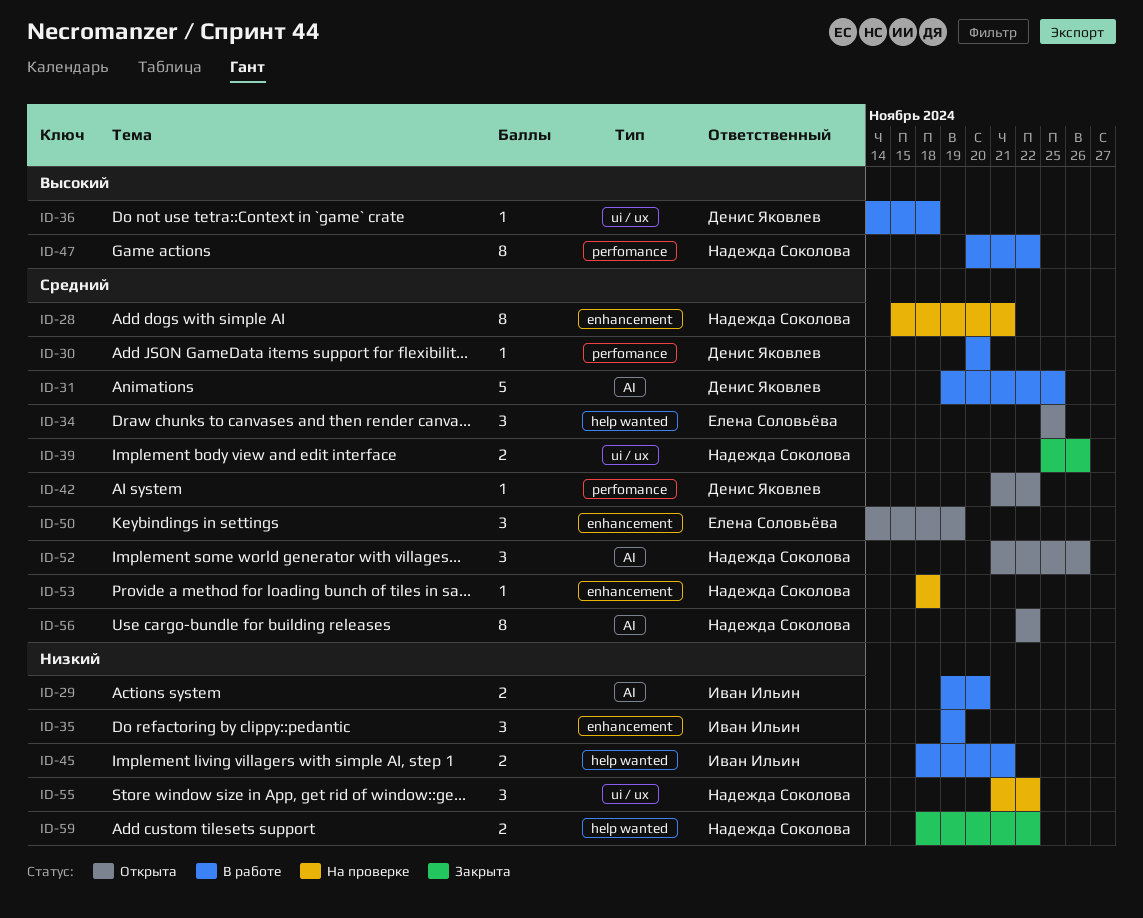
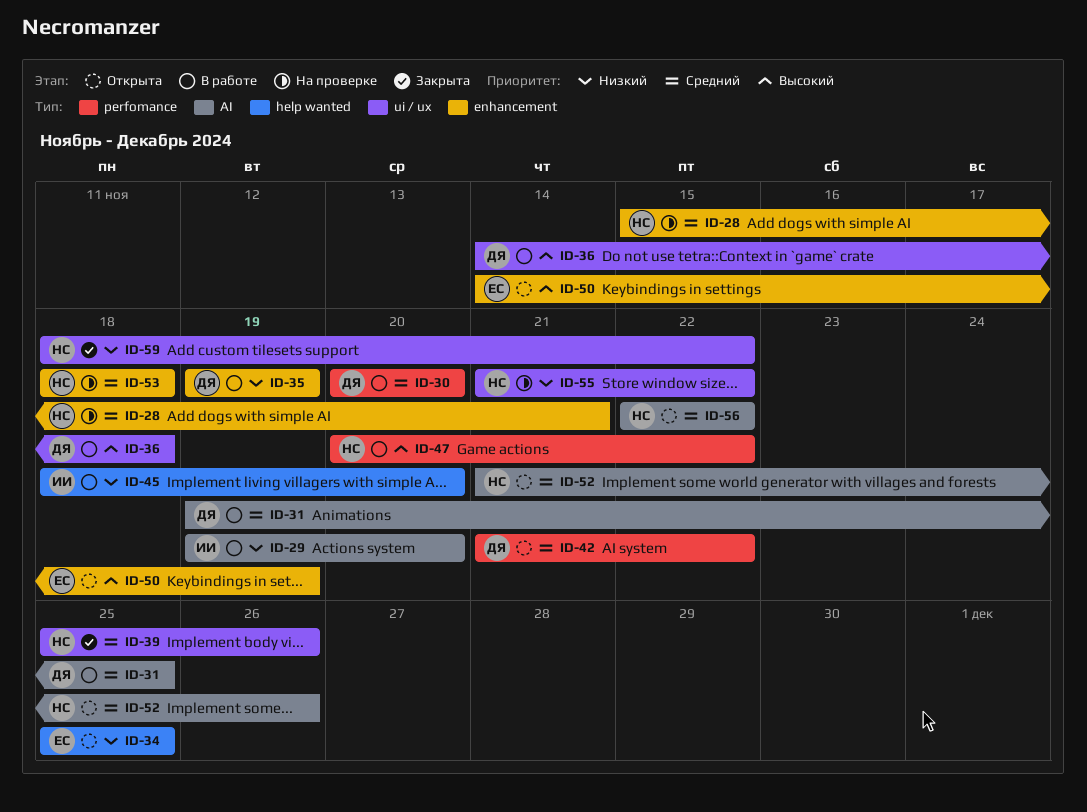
ID-34, priority: Средний -> Низкий
ID-35, owner: Иван Ильин -> Денис Яковлев
ID-45, due: Nov 21 -> Nov 20
ID-50, priority: Средний -> Высокий
ID-59, label: help wanted -> ui / ux

